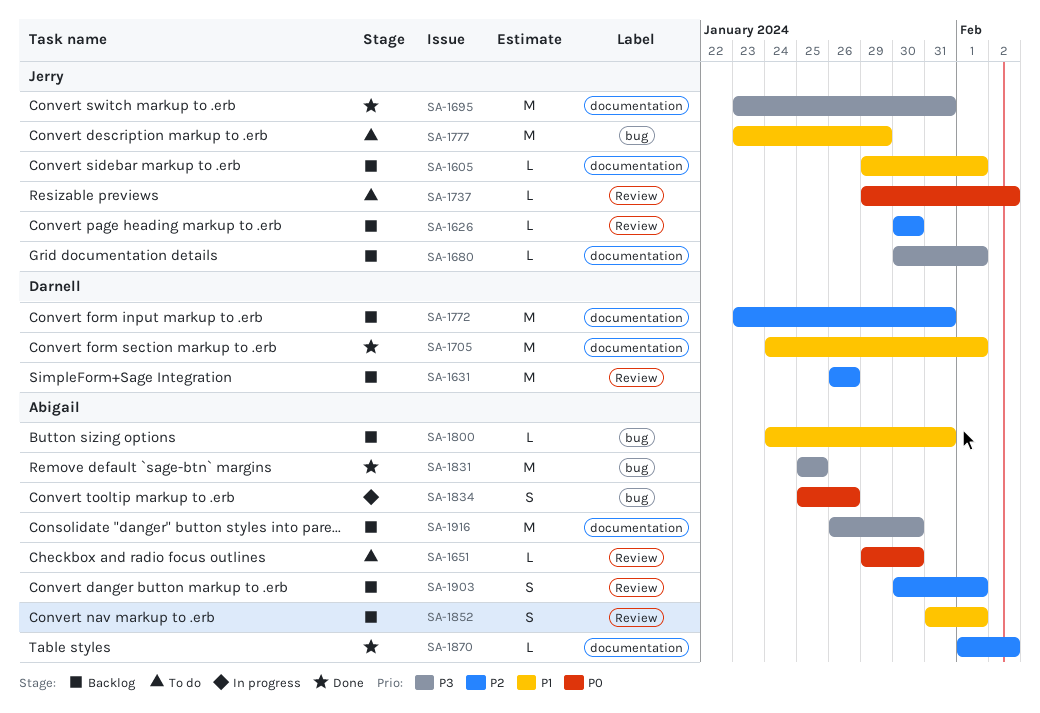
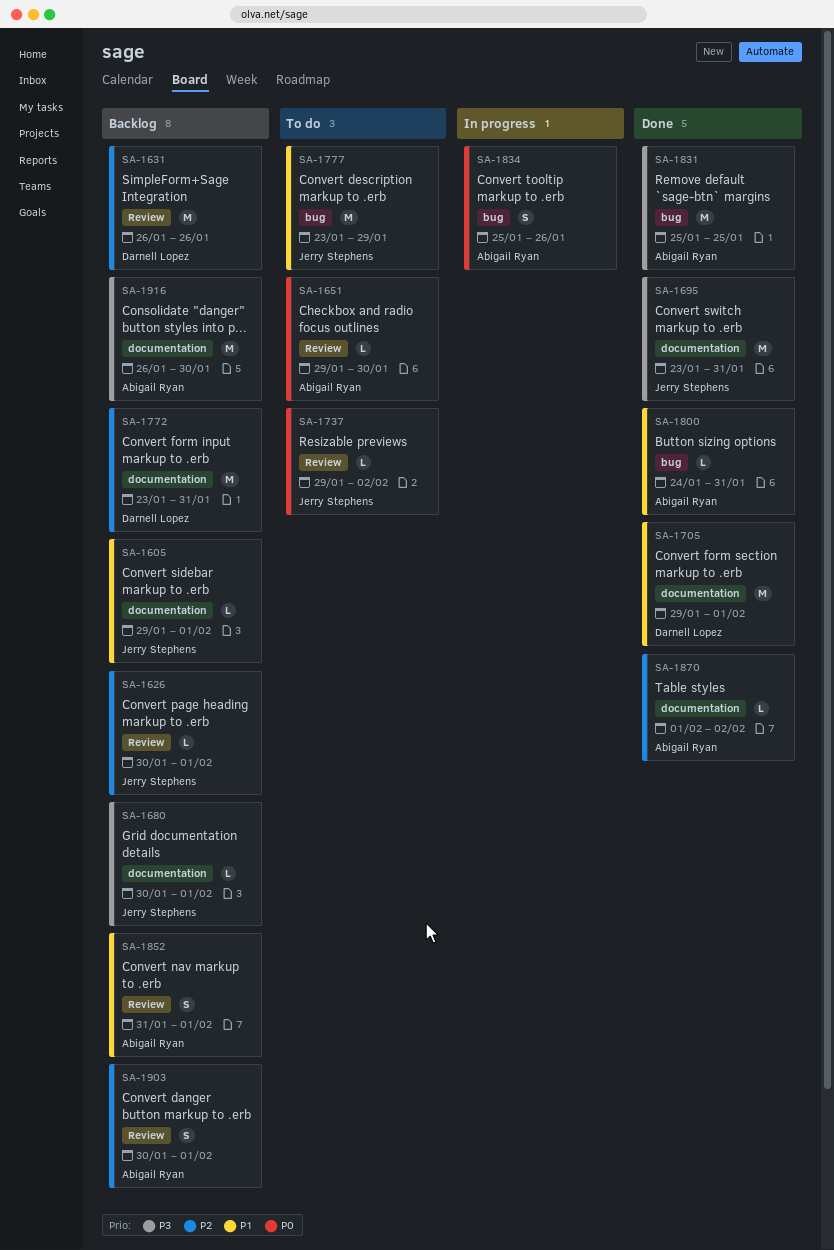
SA-1626, due: Jan 30 -> Feb 1
SA-1705, start: Jan 24 -> Jan 29
SA-1800, status: Backlog -> Done

